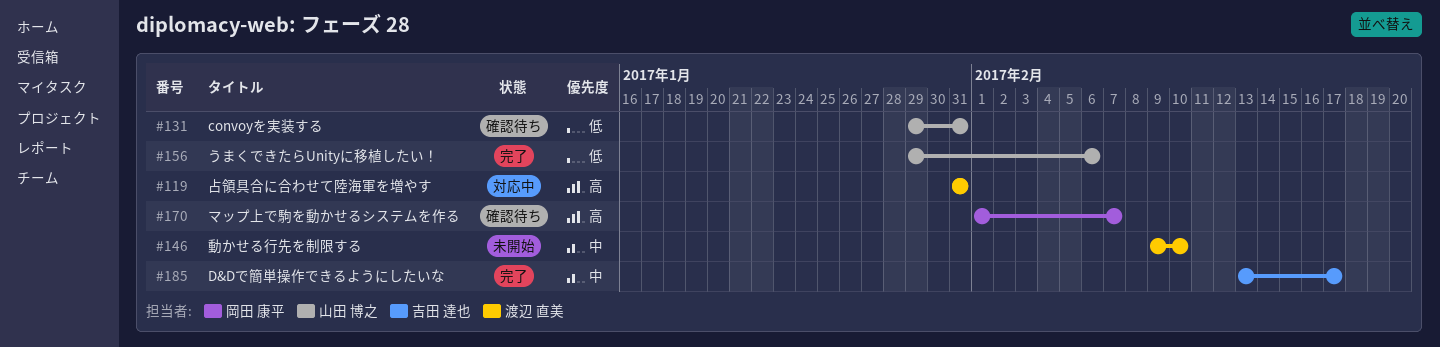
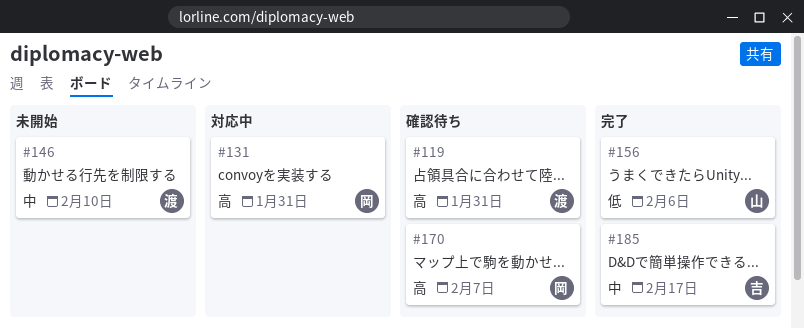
#119, status: 対応中 -> 確認待ち
#131, status: 確認待ち -> 対応中
#131, owner: 山田 博之 -> 岡田 康平
#131, priority: 低 -> 高

